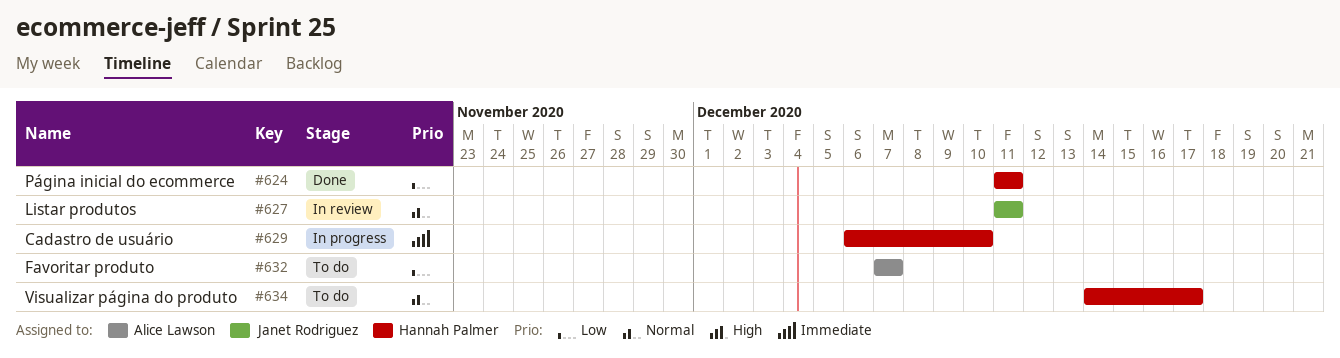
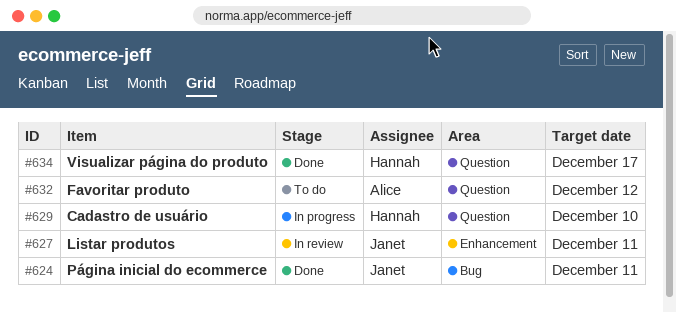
#624, owner: Hannah Palmer -> Janet Rodriguez
#632, due: Dec 7 -> Dec 12
#634, status: To do -> Done

